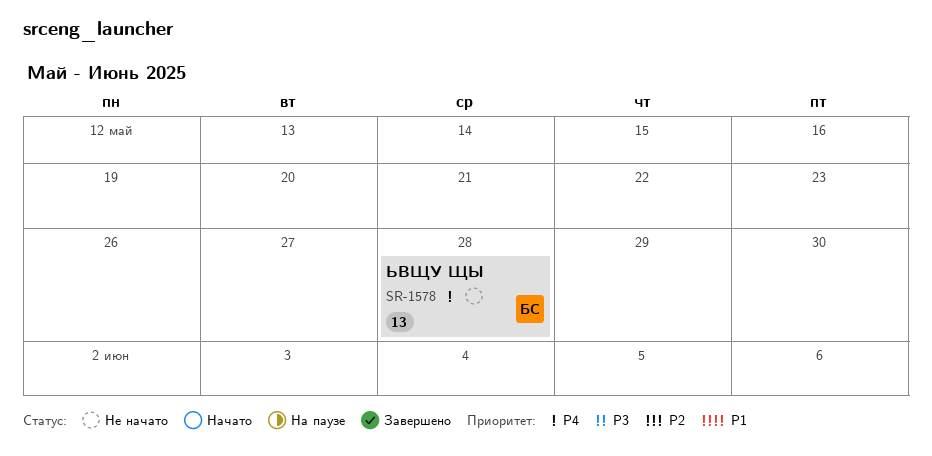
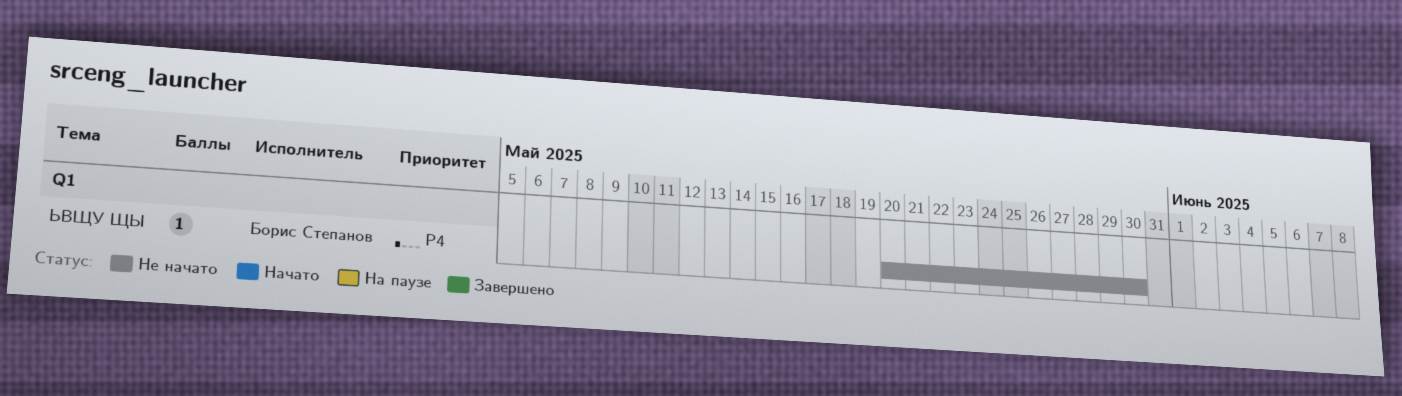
ЬВЩУ ЩЫ, estimate: 13 -> 1
ЬВЩУ ЩЫ, due: May 28 -> May 30

